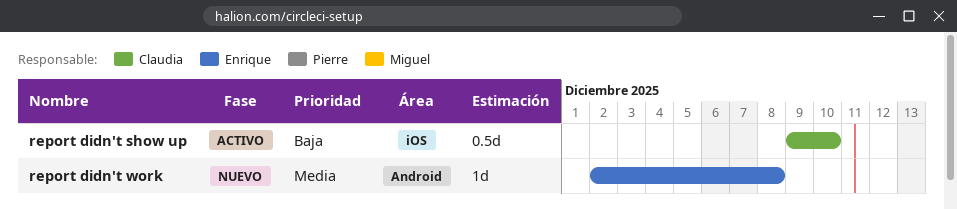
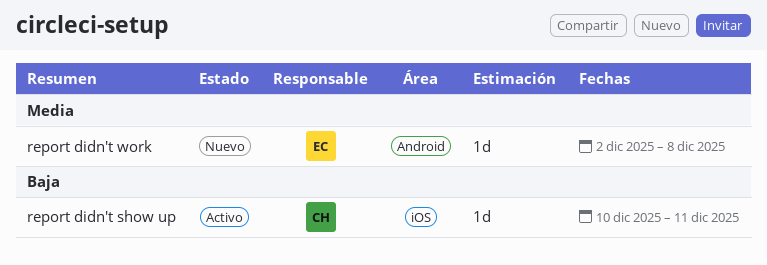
report didn't show up, estimate: 0.5d -> 1d
report didn't show up, start: Dec 9 -> Dec 10
report didn't show up, due: Dec 10 -> Dec 11

